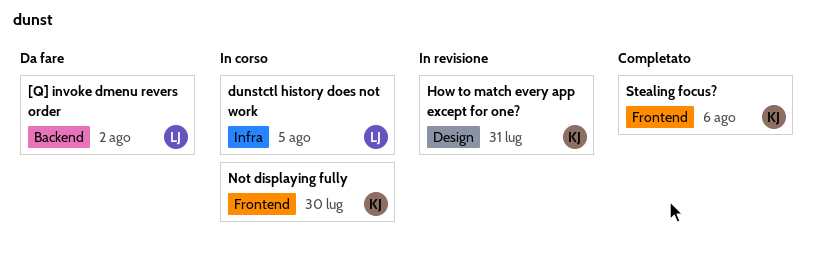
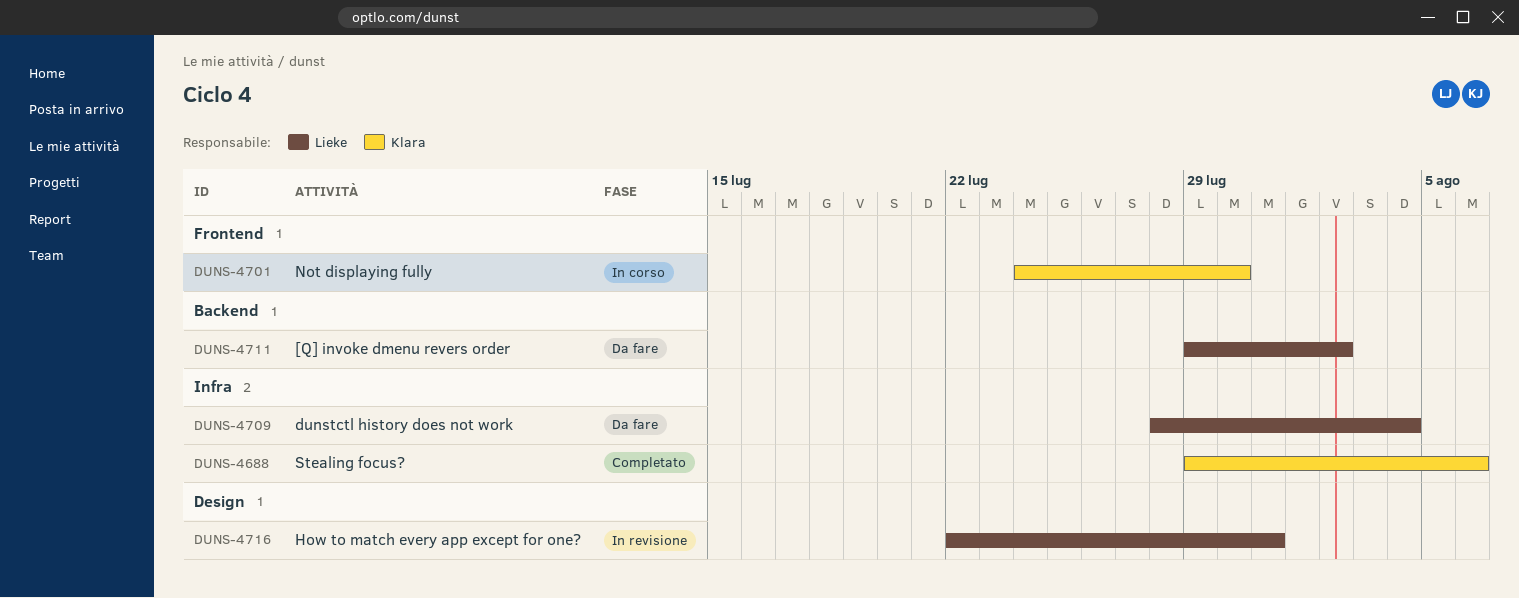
dunstctl history does not work, status: In corso -> Da fare
dunstctl history does not work, due: Aug 5 -> Aug 4
How to match every app except for one?, owner: Klara -> Lieke
Stealing focus?, label: Frontend -> Infra

